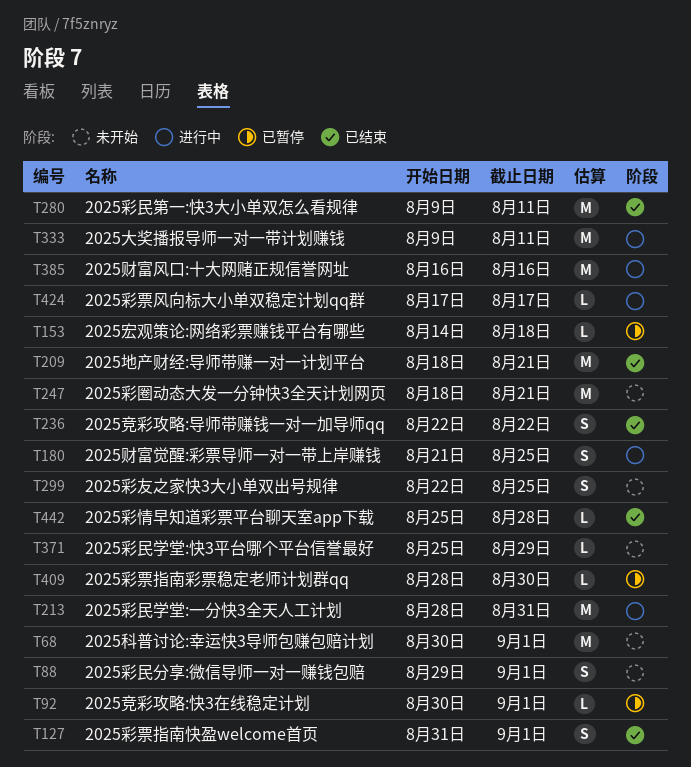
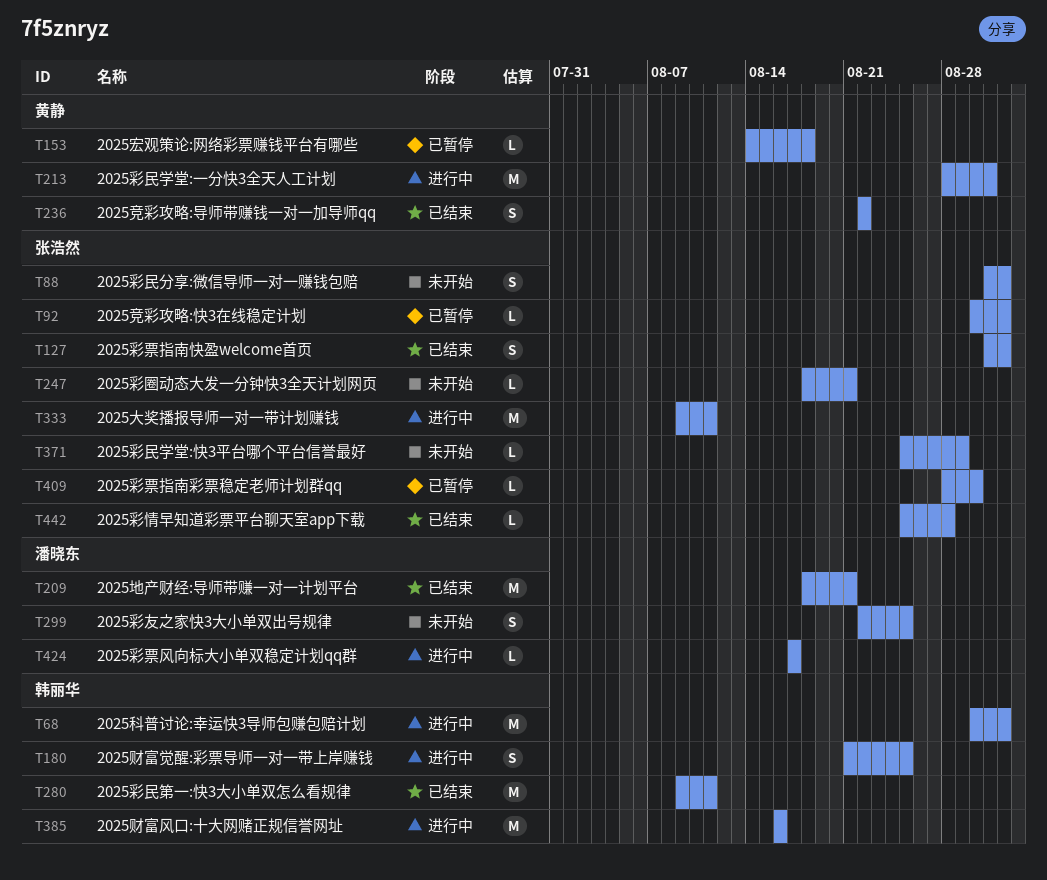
T68, status: 未开始 -> 进行中
T88, start: Aug 29 -> Aug 31
T247, estimate: M -> L

